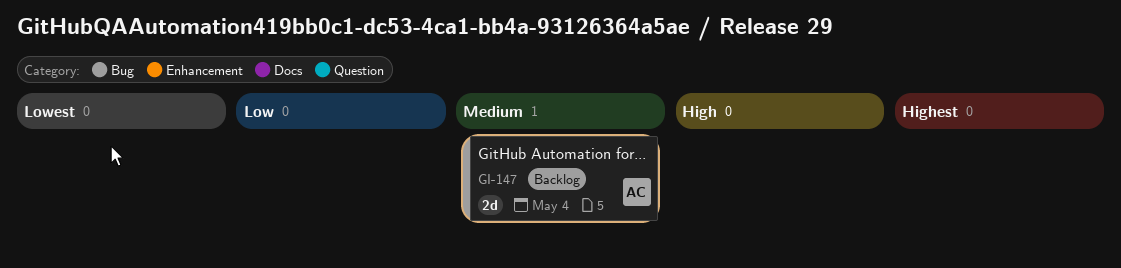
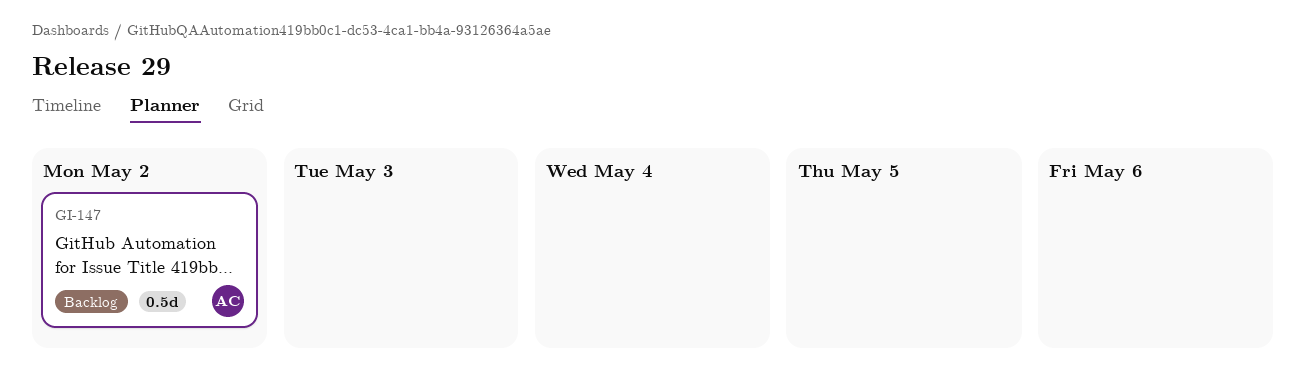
GI-147, estimate: 2d -> 0.5d
GI-147, due: May 4 -> May 2

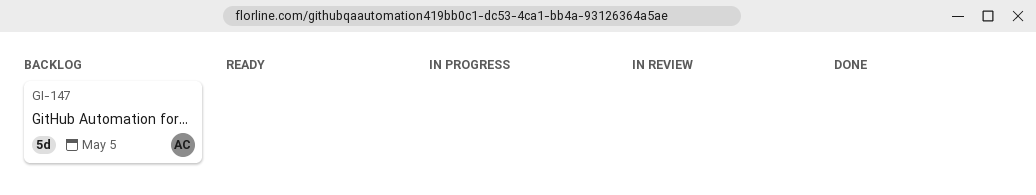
GI-147, estimate: 0.5d -> 5d
GI-147, due: May 2 -> May 5

